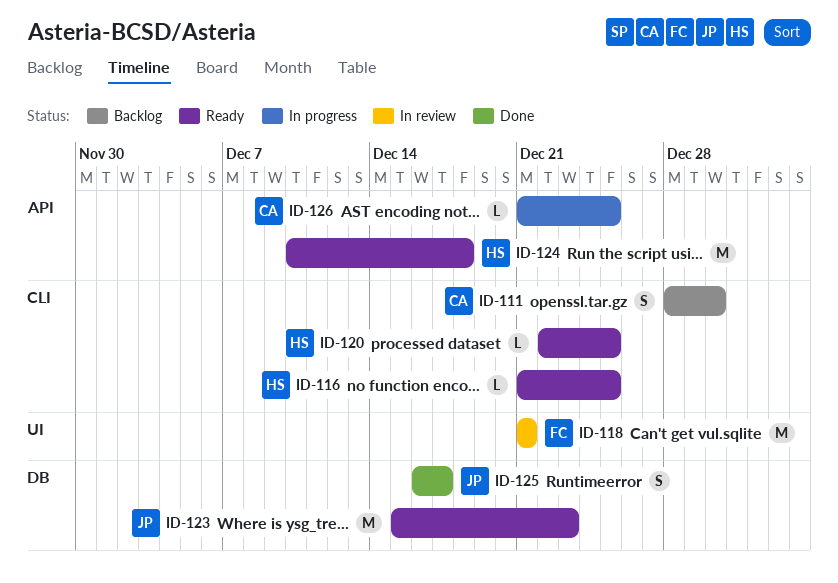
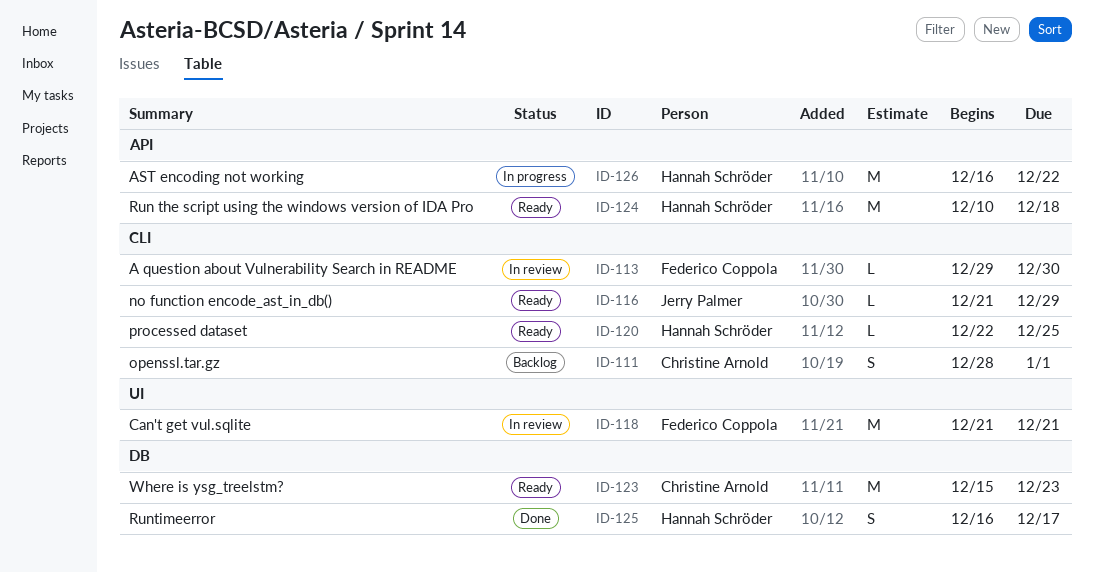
ID-111, due: Dec 30 -> Jan 1
ID-113: none -> present
ID-116, owner: Hannah Schröder -> Jerry Palmer
ID-116, due: Dec 25 -> Dec 29
ID-123, owner: Jerry Palmer -> Christine Arnold
ID-125, owner: Jerry Palmer -> Hannah Schröder
ID-126, owner: Christine Arnold -> Hannah Schröder
ID-126, estimate: L -> M
ID-126, start: Dec 21 -> Dec 16
ID-126, due: Dec 25 -> Dec 22

